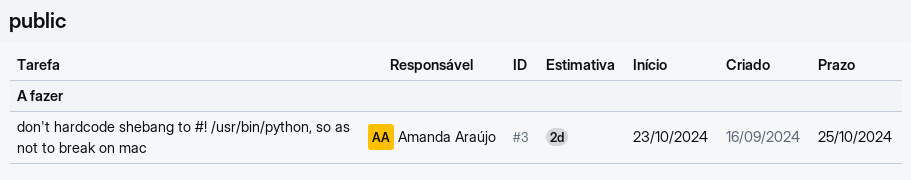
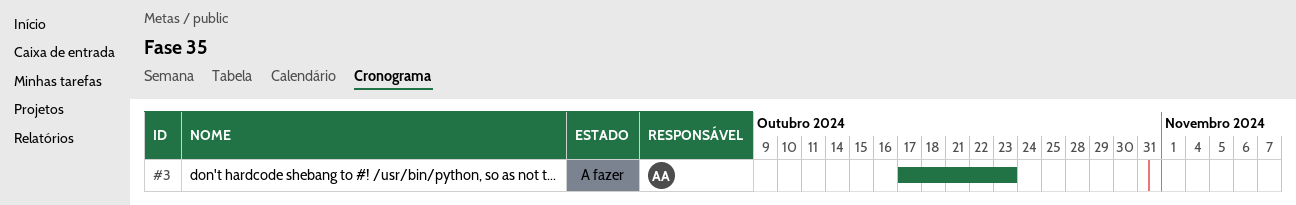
#3, start: Oct 23 -> Oct 17
#3, due: Oct 25 -> Oct 23

